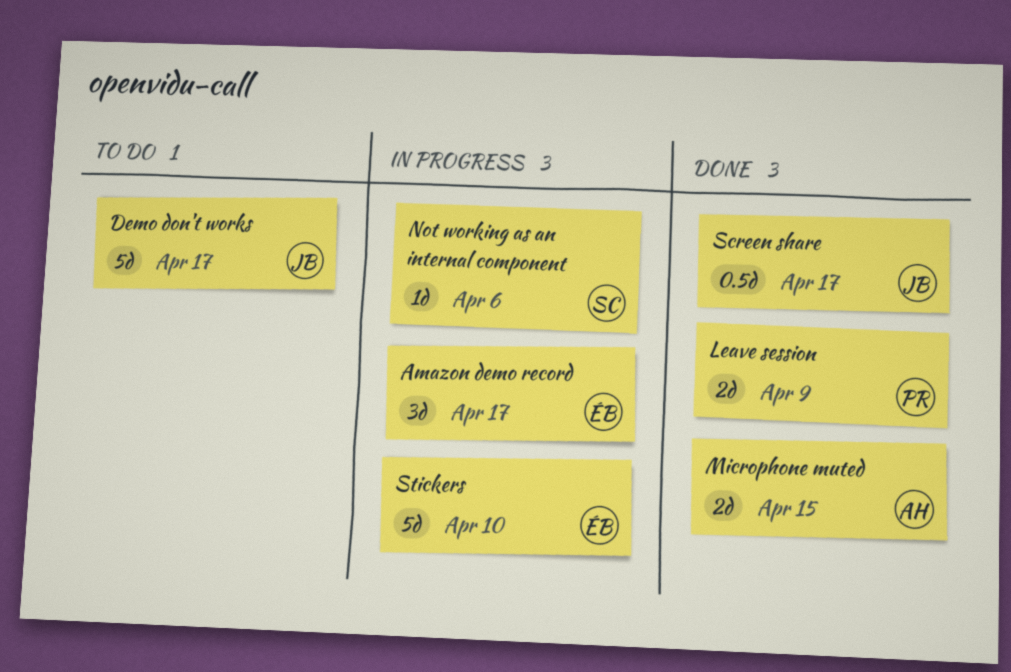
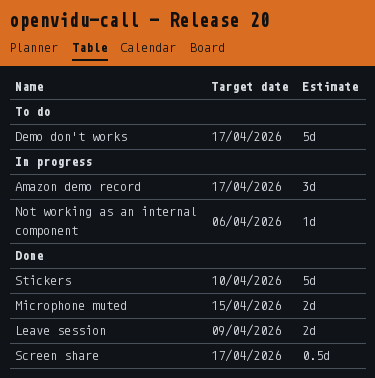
Stickers, status: In progress -> Done

